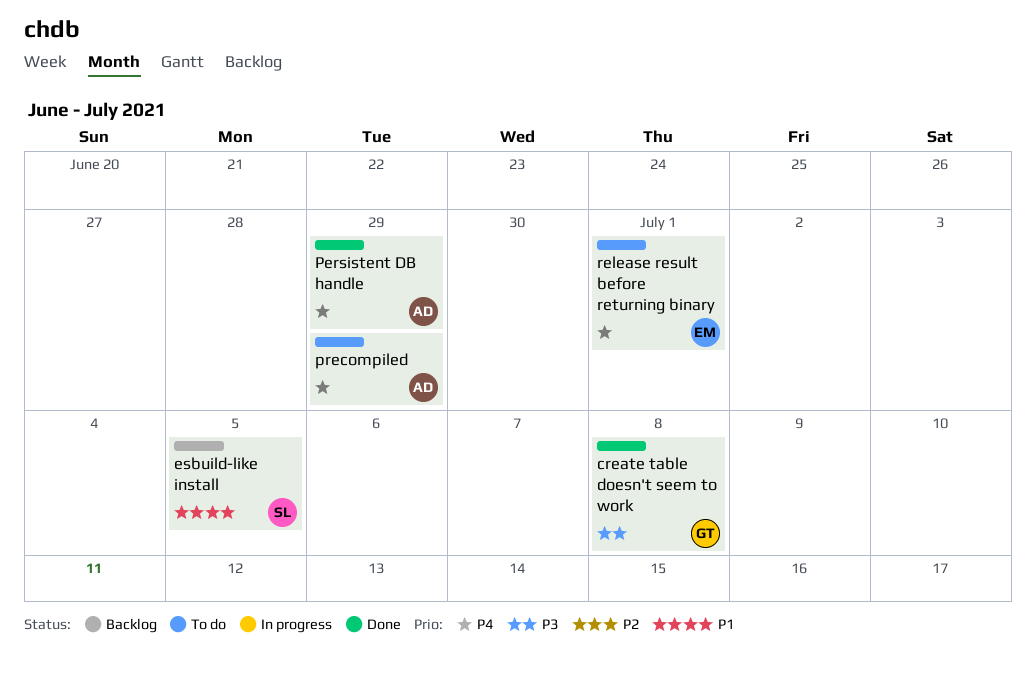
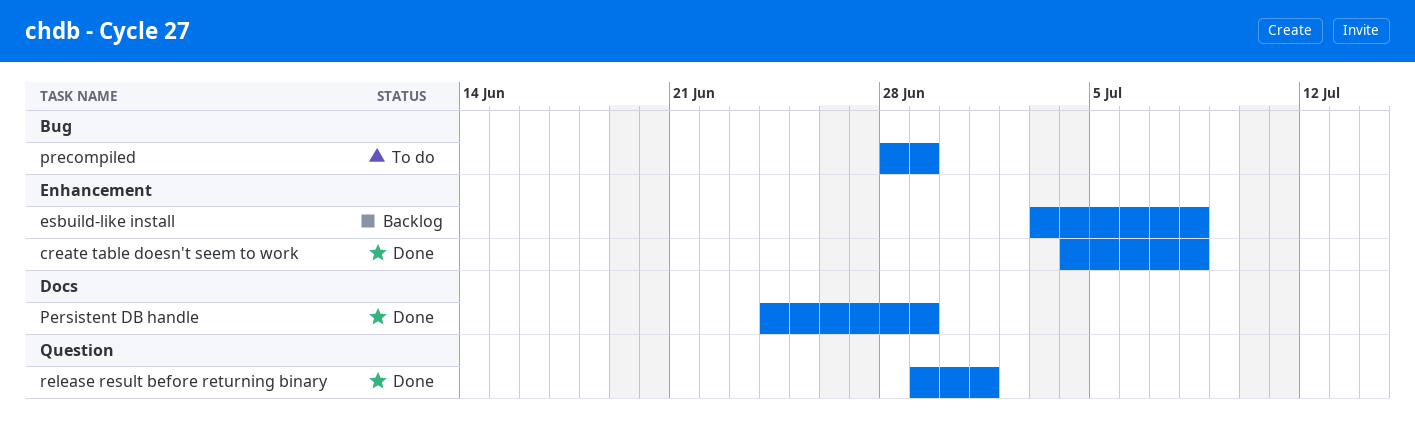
esbuild-like install, due: Jul 5 -> Jul 8
release result before returning binary, status: To do -> Done

